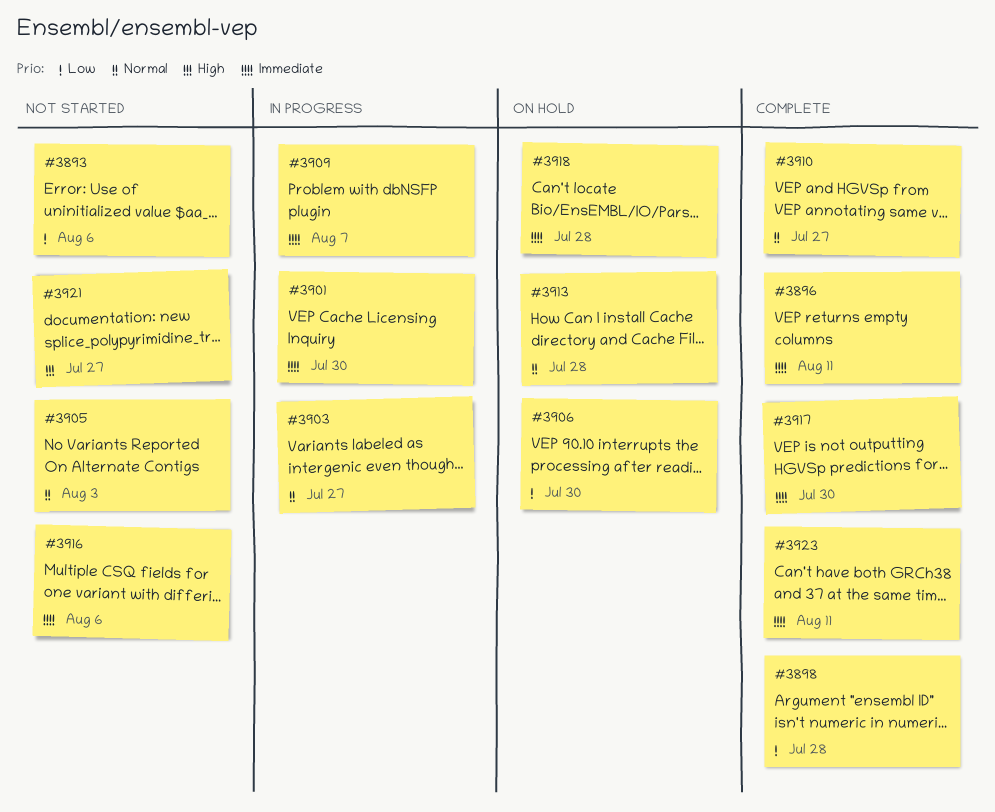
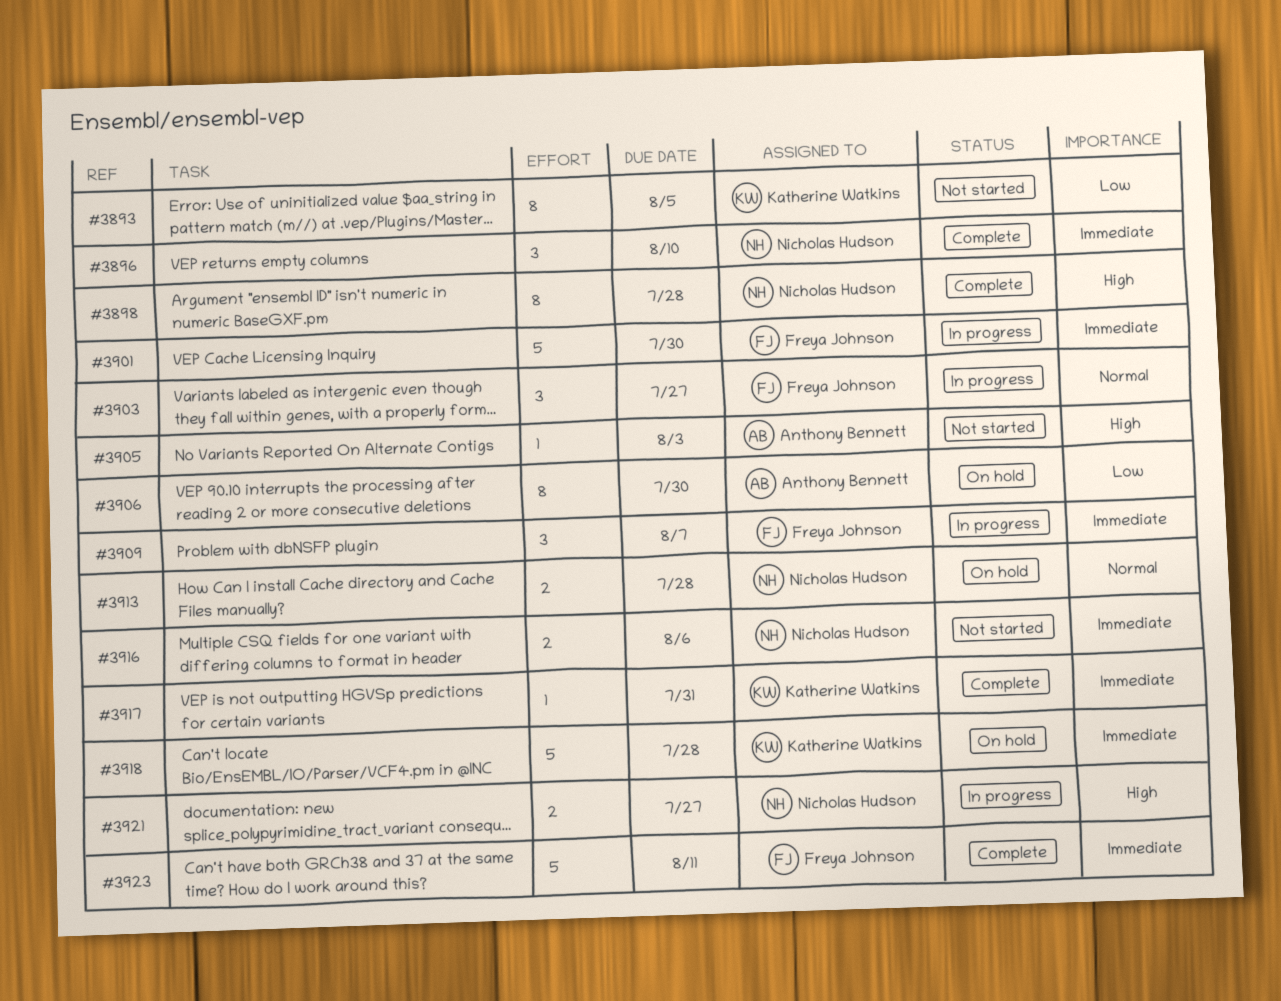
#3893, due: Aug 6 -> Aug 5
#3896, due: Aug 11 -> Aug 10
#3898, priority: Low -> High
#3905, priority: Normal -> High
#3910: present -> none
#3917, due: Jul 30 -> Jul 31
#3921, status: Not started -> In progress

